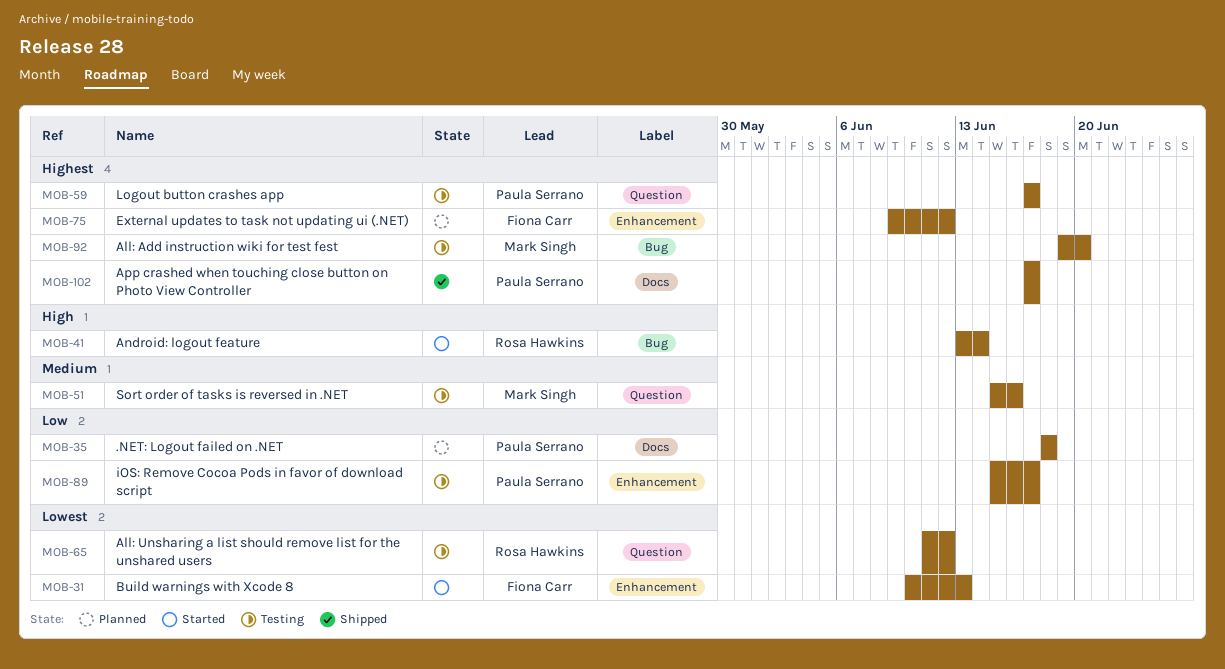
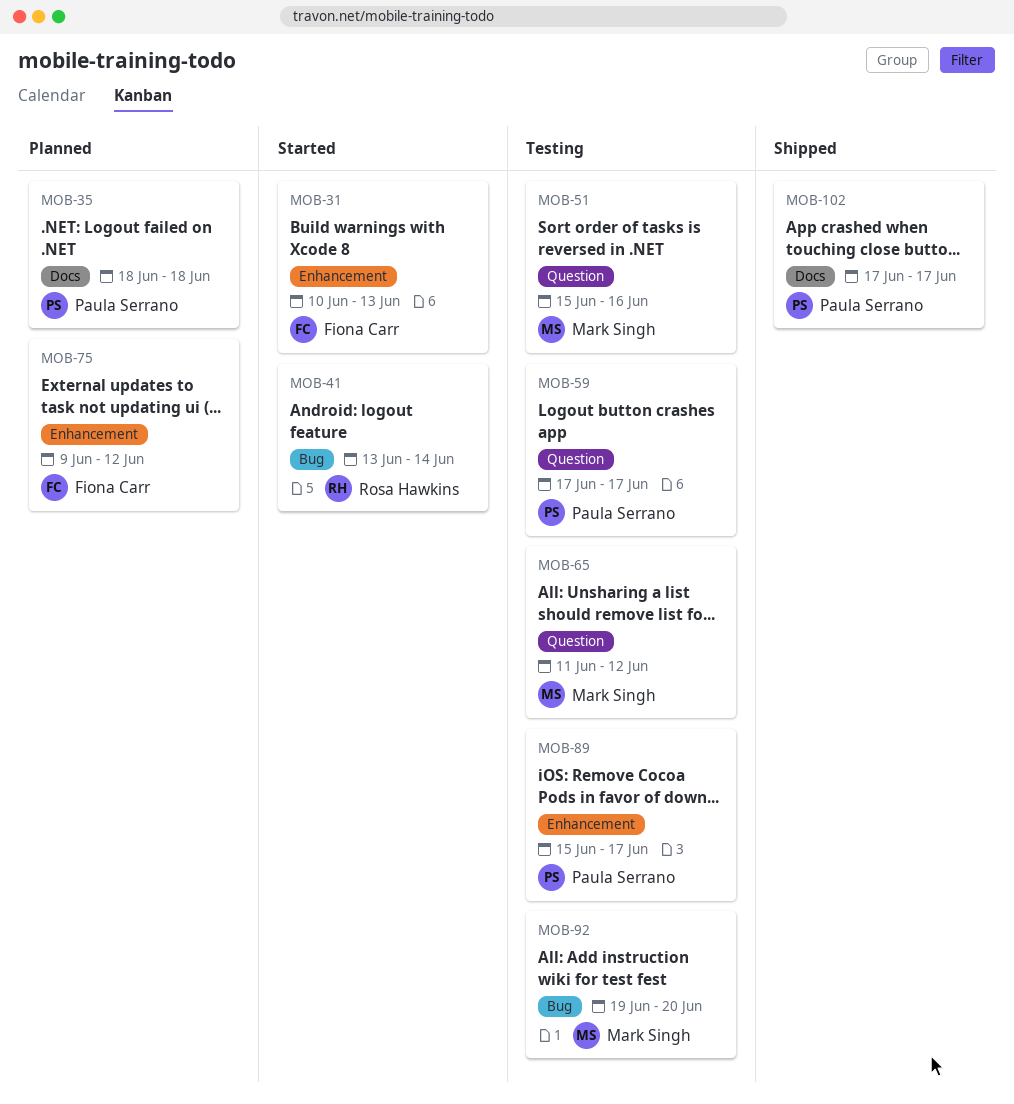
MOB-65, owner: Rosa Hawkins -> Mark Singh

